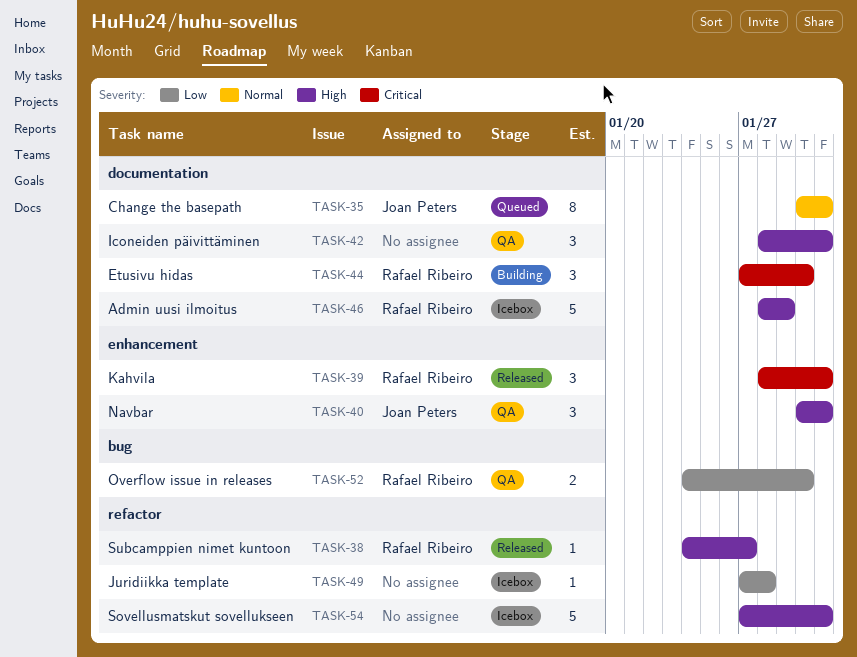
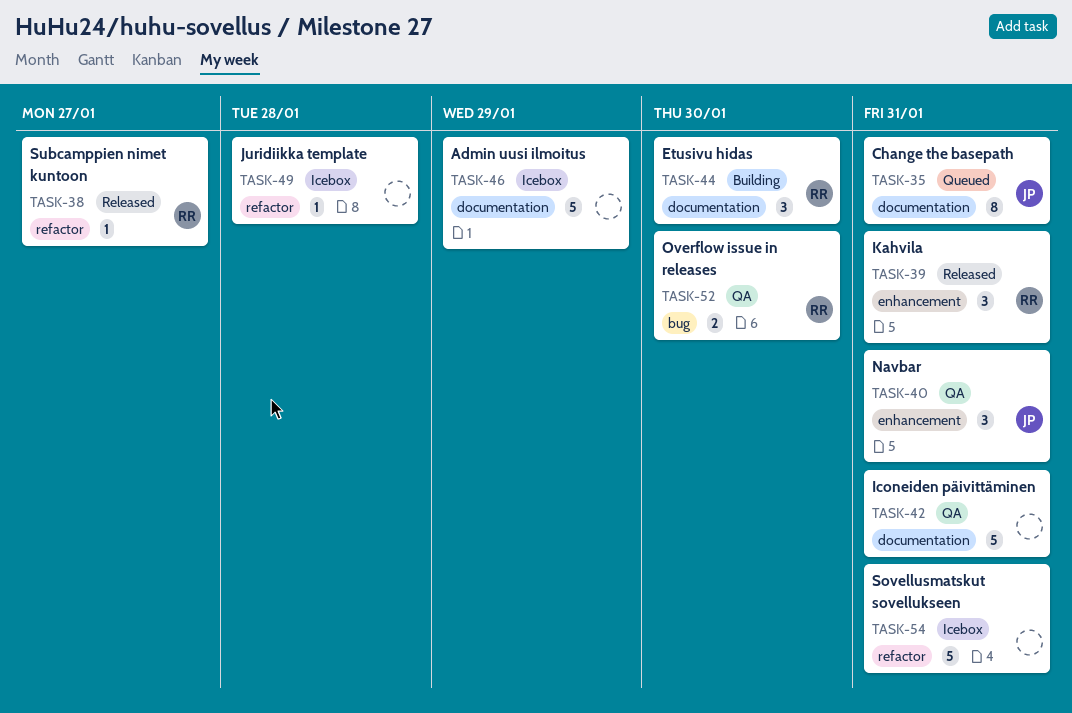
TASK-42, estimate: 3 -> 5
TASK-46, owner: Rafael Ribeiro -> none

